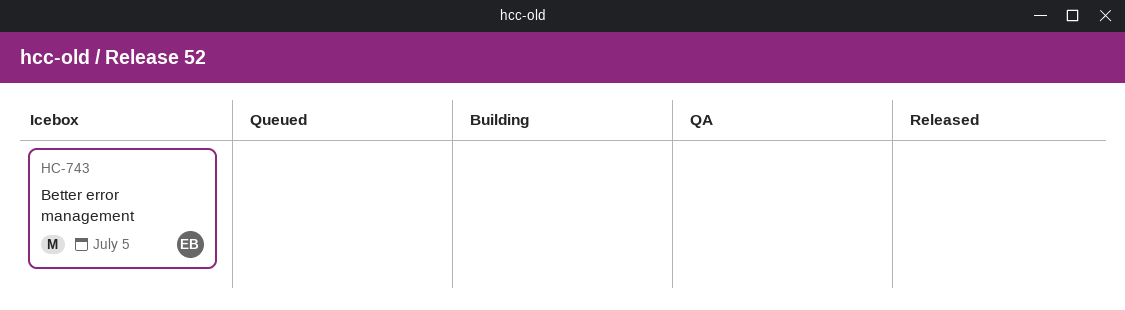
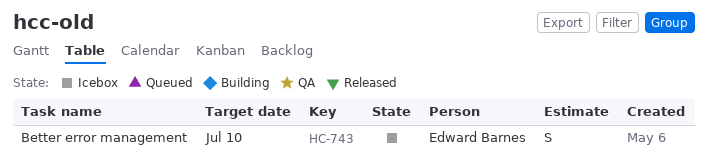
HC-743, estimate: M -> S
HC-743, due: Jul 5 -> Jul 10

